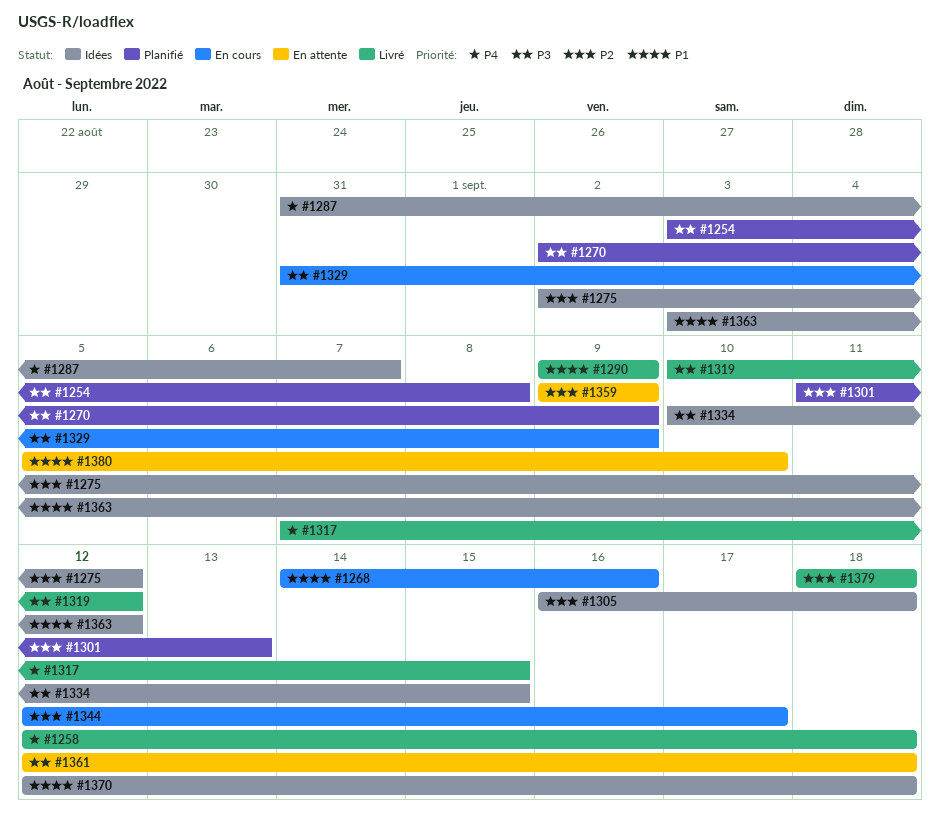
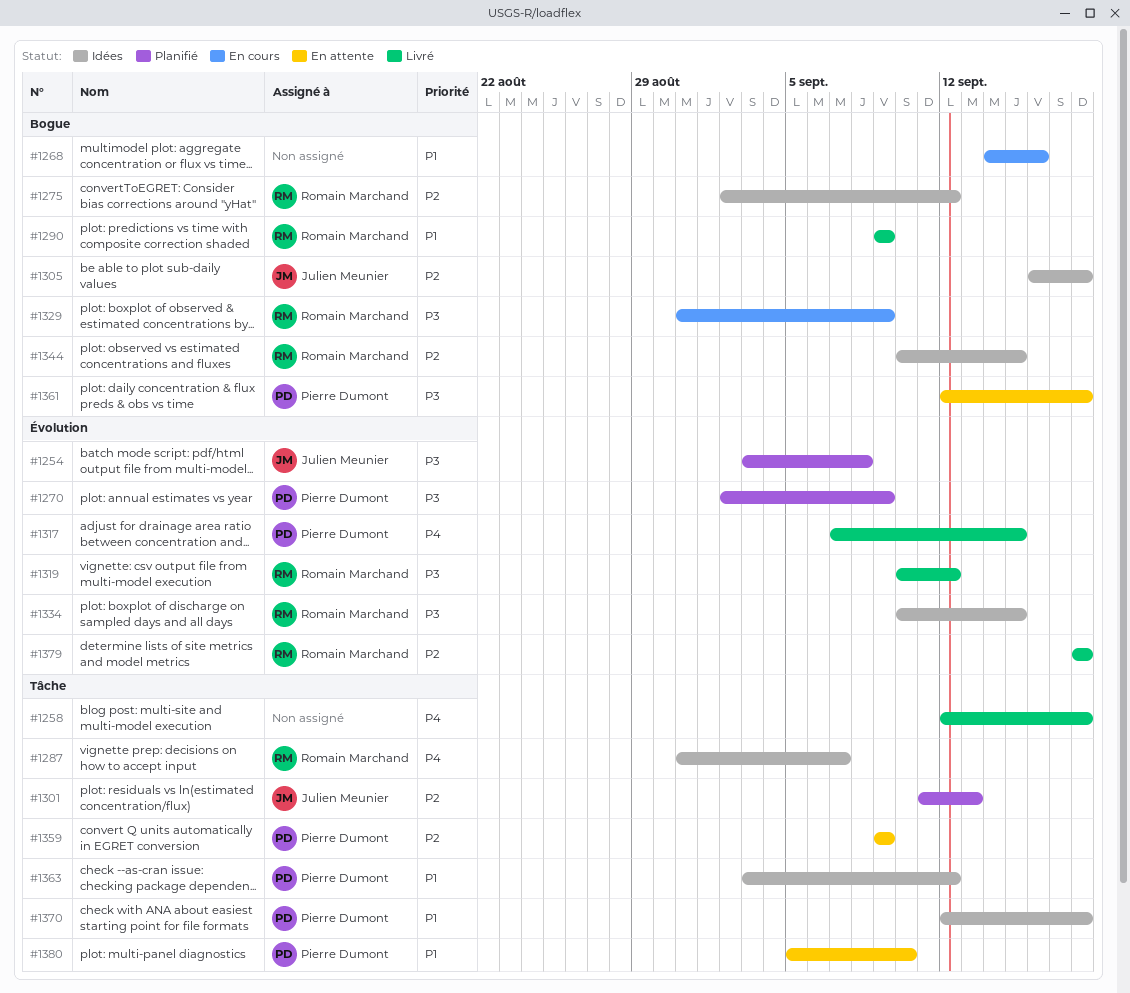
#1344, status: En cours -> Idées
#1344, start: Sep 12 -> Sep 10
#1344, due: Sep 17 -> Sep 15

